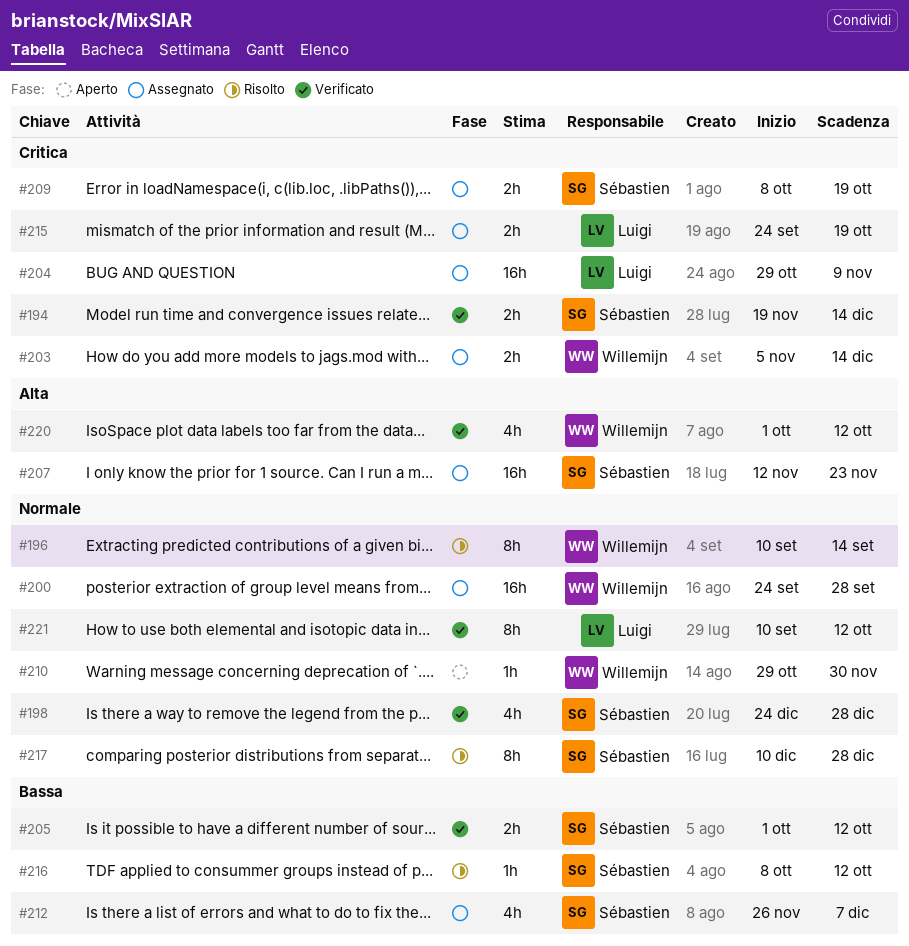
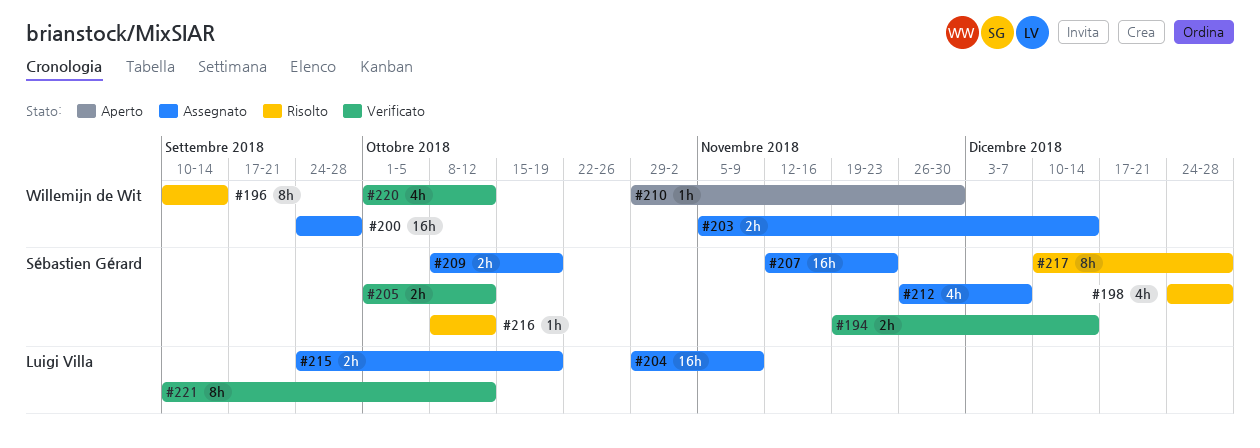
#198, status: Verificato -> Risolto

